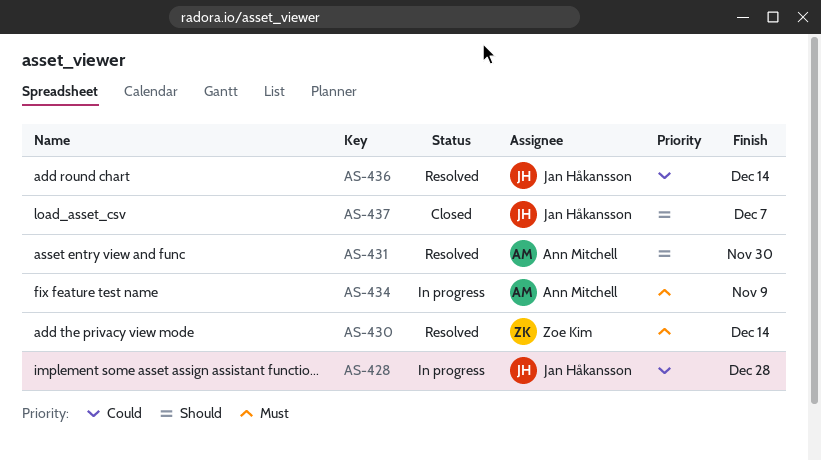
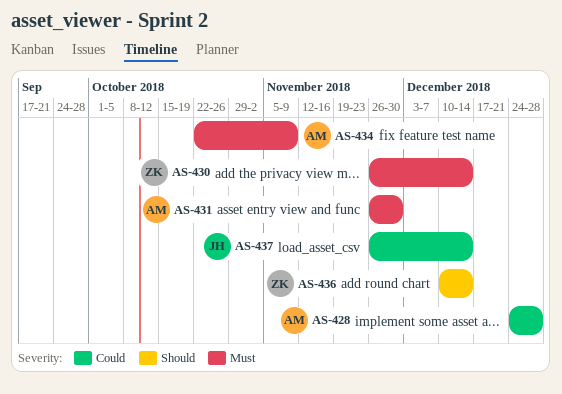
AS-428, owner: Jan Håkansson -> Ann Mitchell
AS-431, priority: Should -> Must
AS-436, owner: Jan Håkansson -> Zoe Kim
AS-436, priority: Could -> Should
AS-437, priority: Should -> Could
AS-437, due: Dec 7 -> Dec 14

